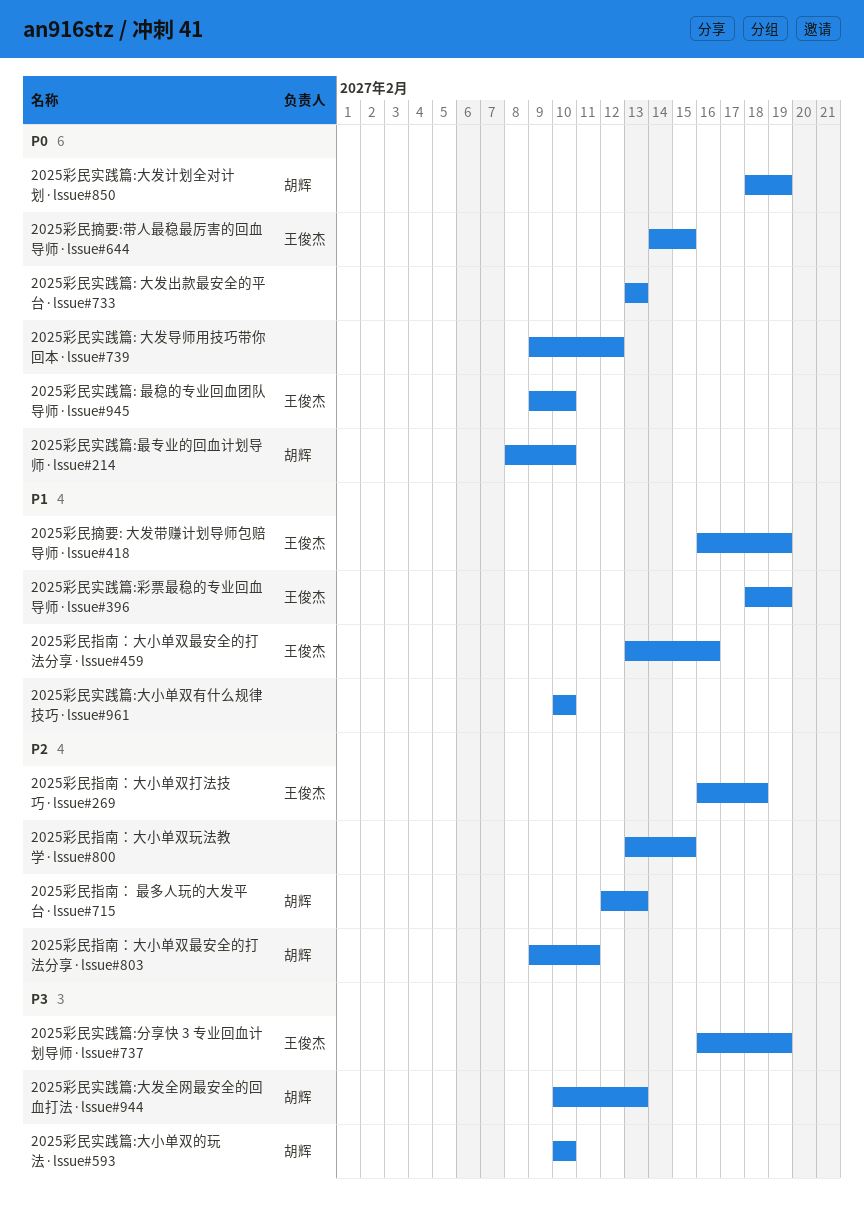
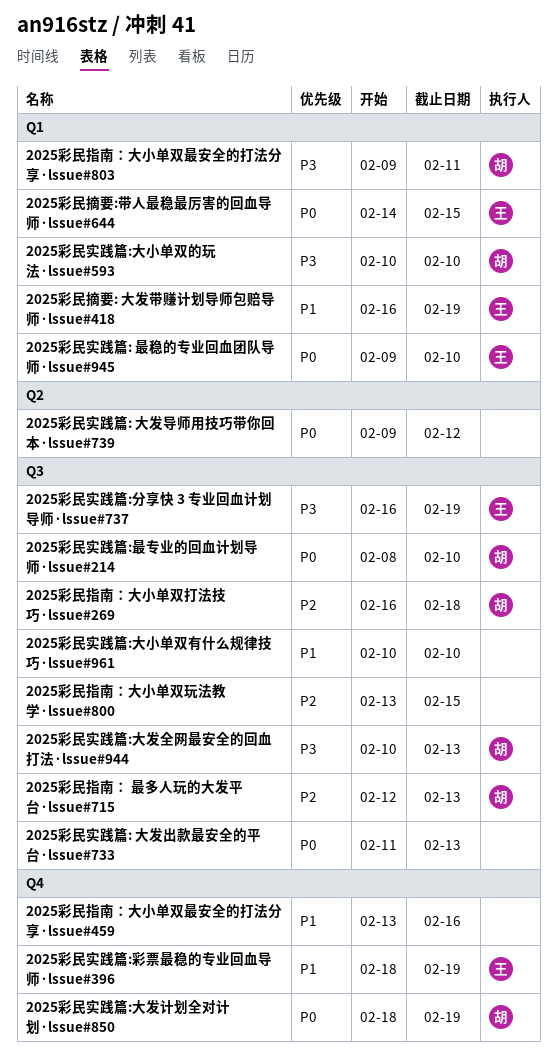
2025彩民实践篇: 大发出款最安全的平台·lssue#733, start: Feb 13 -> Feb 11
2025彩民指南：大小单双打法技巧·lssue#269, owner: 王俊杰 -> 胡辉
2025彩民指南：大小单双最安全的打法分享·lssue#459, owner: 王俊杰 -> none
2025彩民指南：大小单双最安全的打法分享·lssue#803, priority: P2 -> P3

